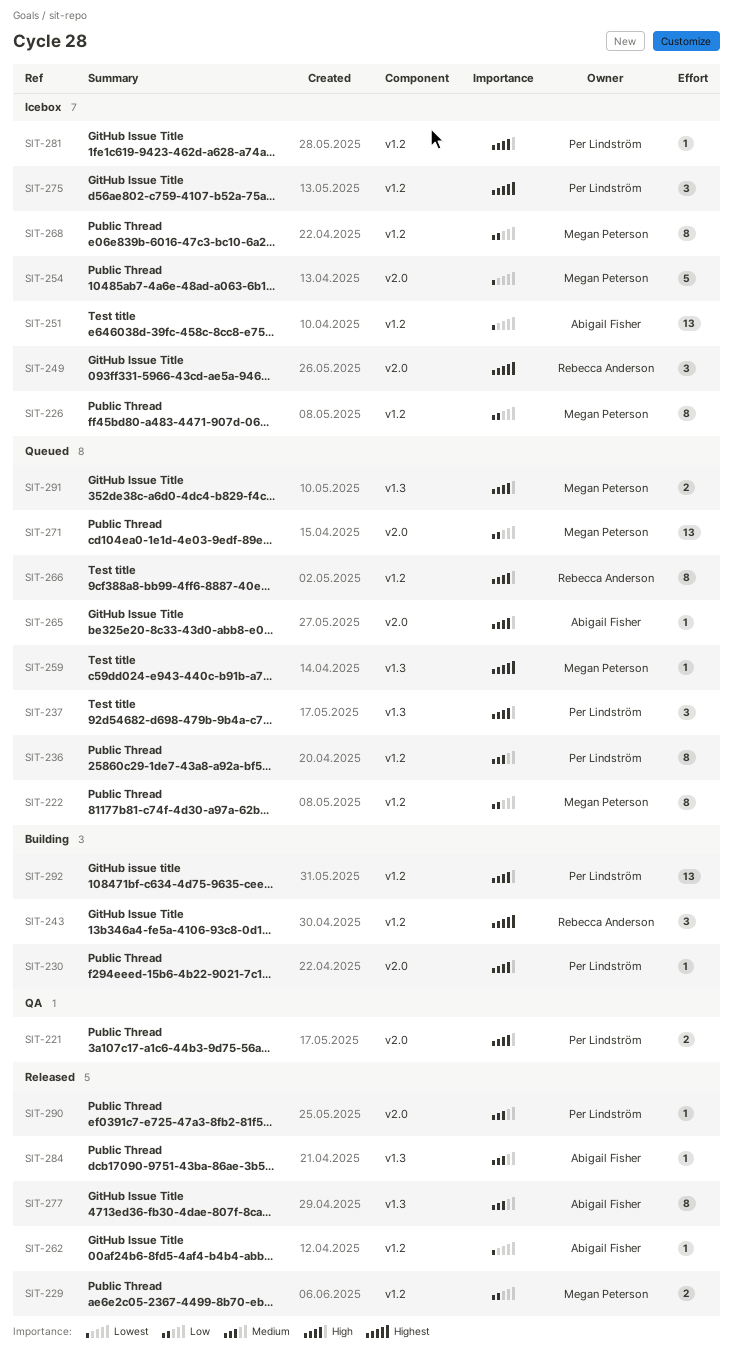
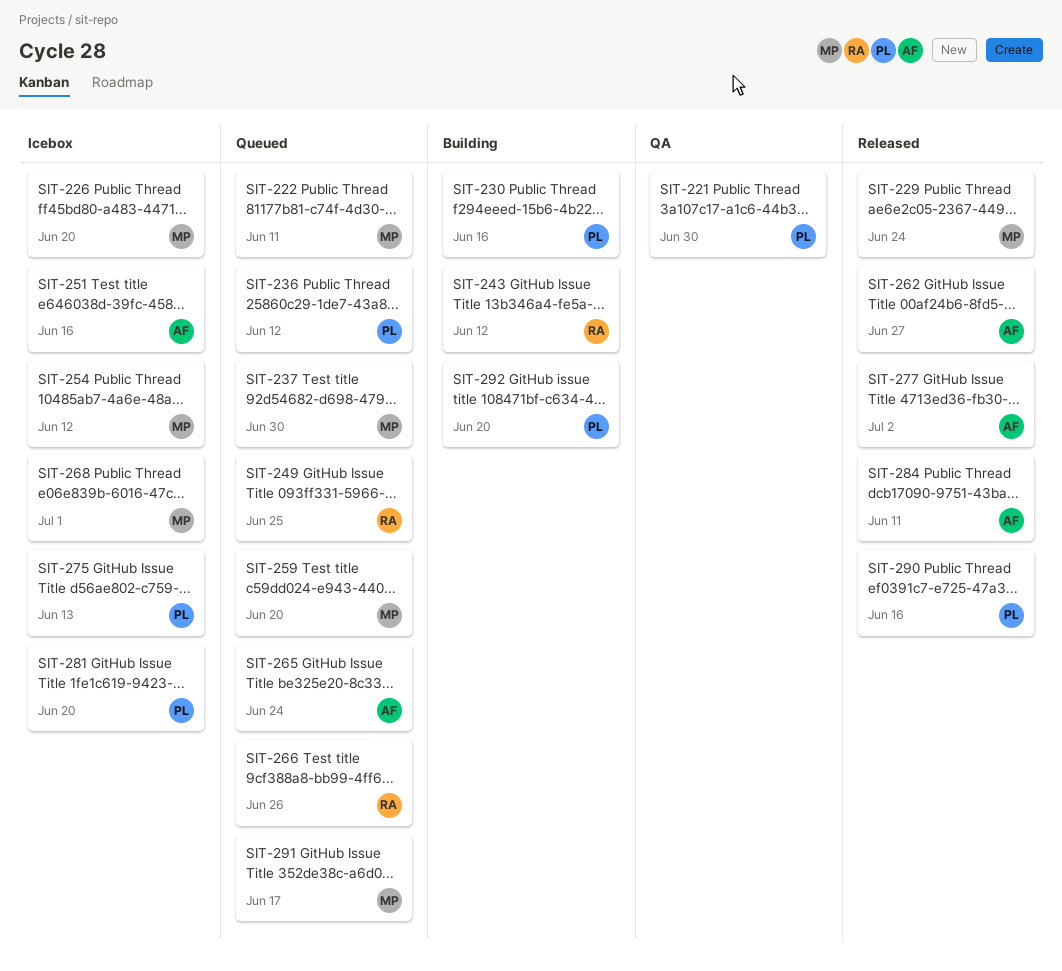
SIT-237, owner: Per Lindström -> Megan Peterson
SIT-249, status: Icebox -> Queued
SIT-271: present -> none

